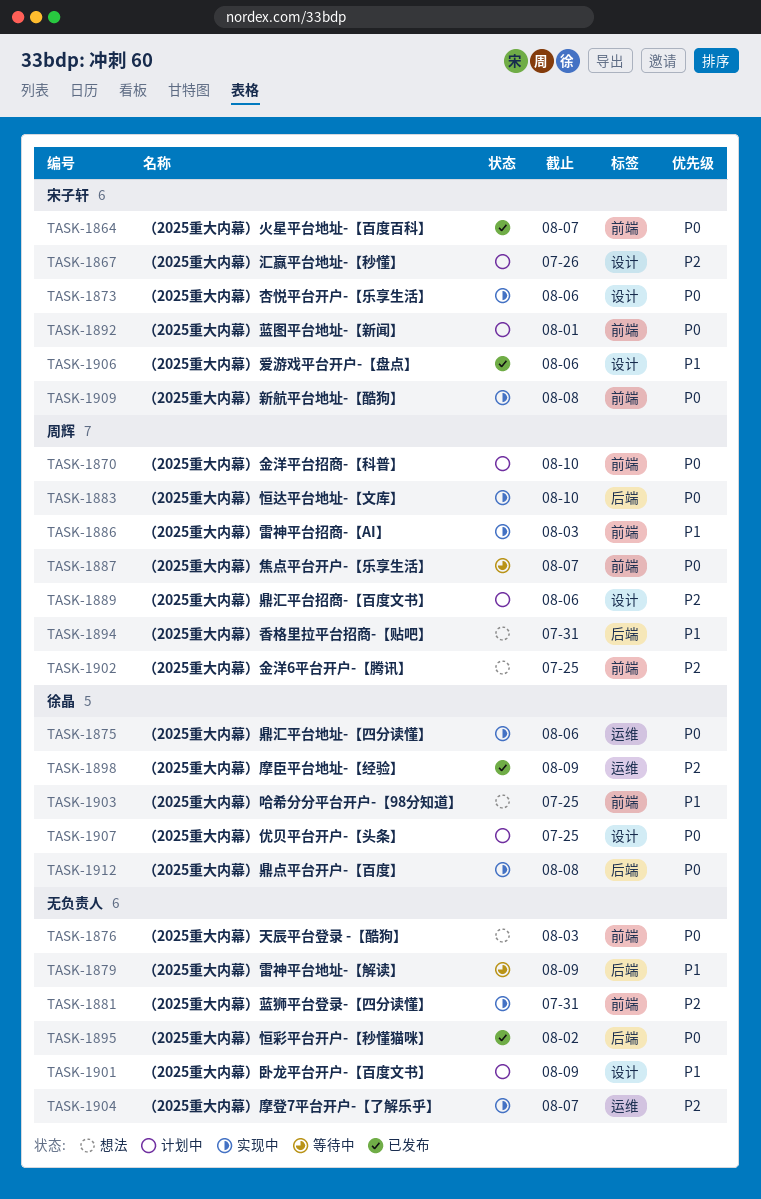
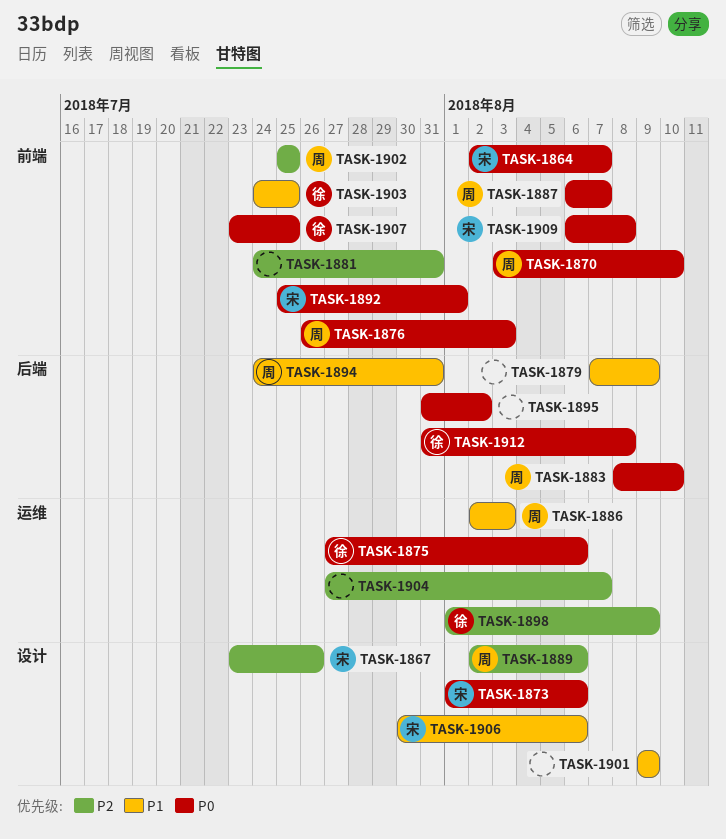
TASK-1876, owner: none -> 周辉
TASK-1886, label: 前端 -> 运维
TASK-1907, label: 设计 -> 前端

